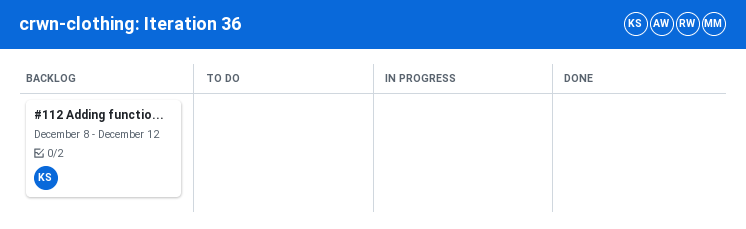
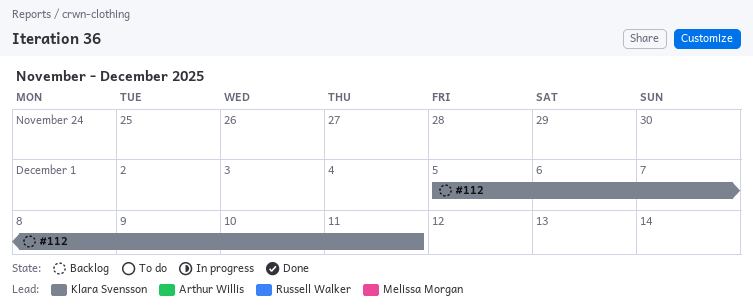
#112, start: Dec 8 -> Dec 5
#112, due: Dec 12 -> Dec 11

